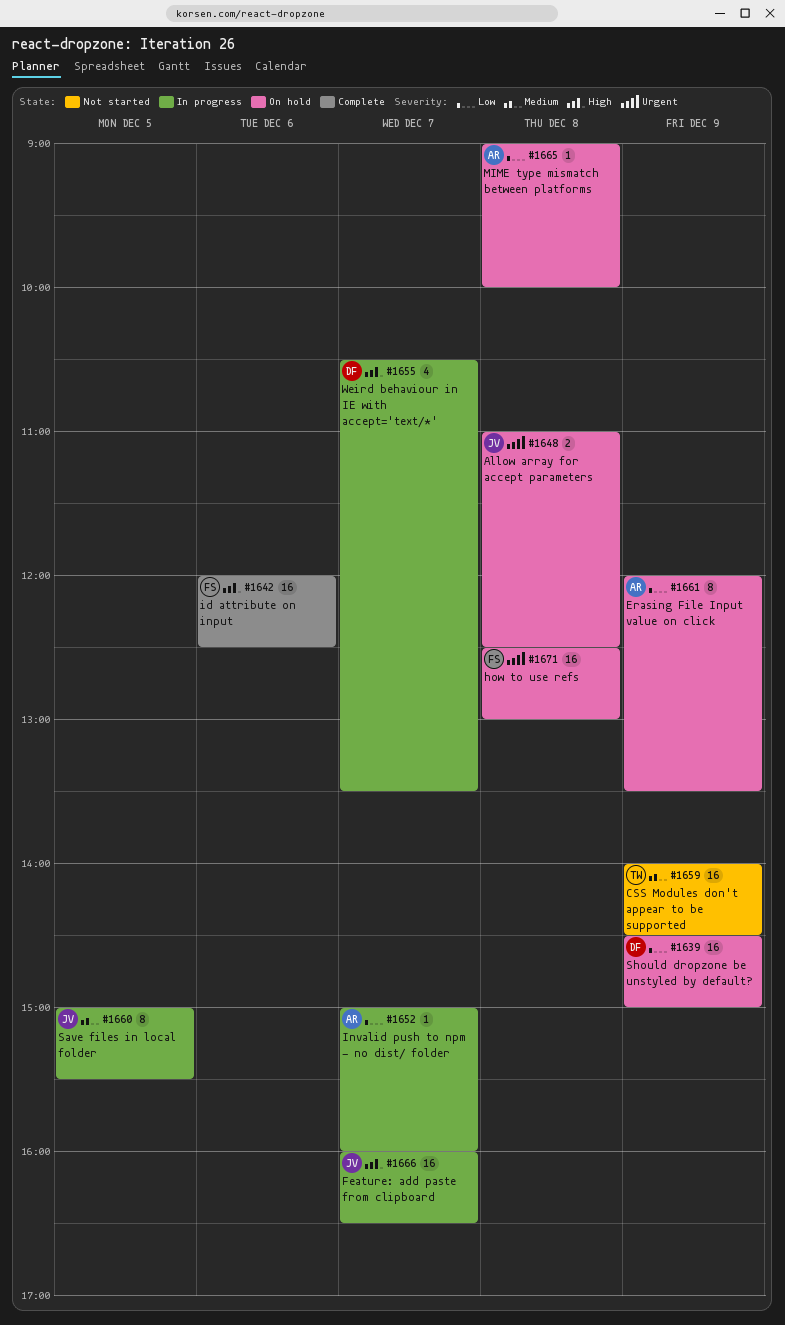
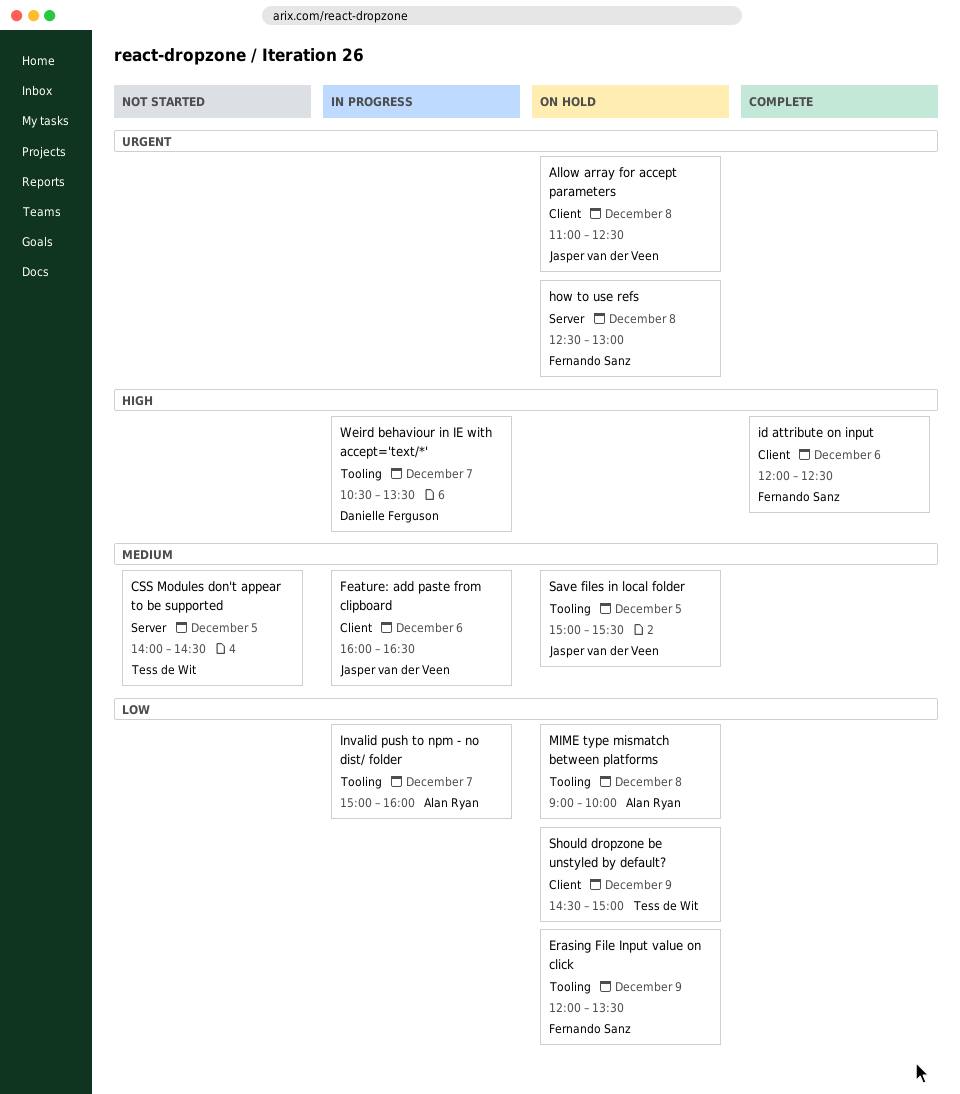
CSS Modules don't appear to be supported, day: Dec 9 -> Dec 5
Erasing File Input value on click, owner: Alan Ryan -> Fernando Sanz
Feature: add paste from clipboard, priority: High -> Medium
Feature: add paste from clipboard, day: Dec 7 -> Dec 6
Save files in local folder, status: In progress -> On hold
Should dropzone be unstyled by default?, owner: Danielle Ferguson -> Tess de Wit

